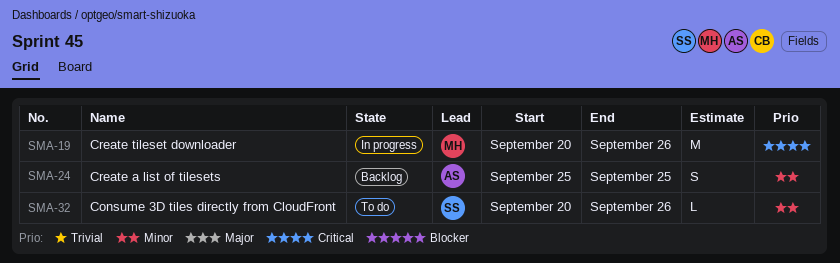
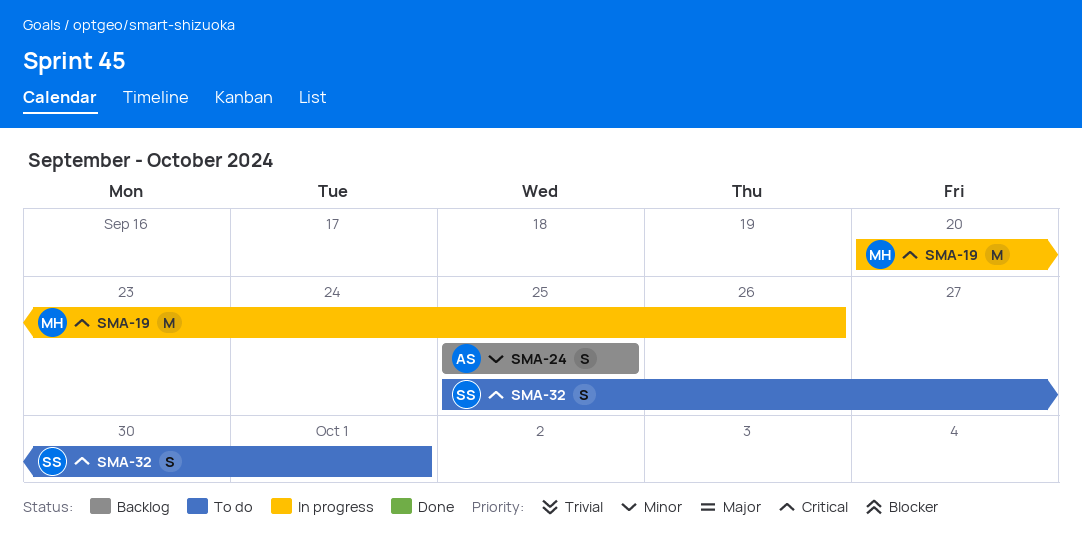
SMA-32, priority: Minor -> Critical
SMA-32, estimate: L -> S
SMA-32, start: Sep 20 -> Sep 25
SMA-32, due: Sep 26 -> Oct 1

